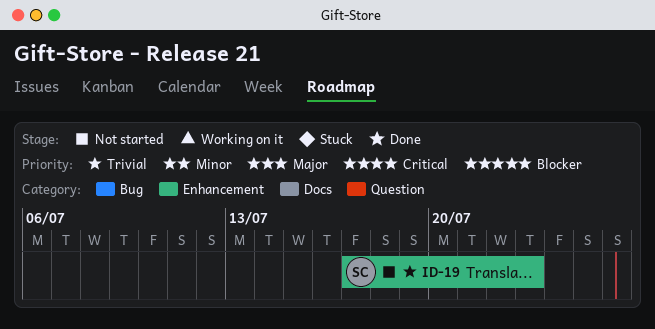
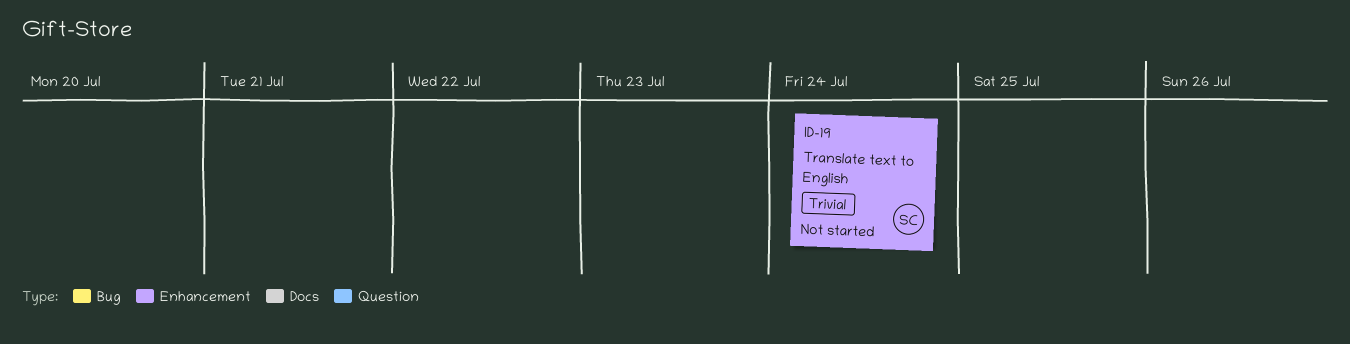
ID-19, due: Jul 23 -> Jul 24

